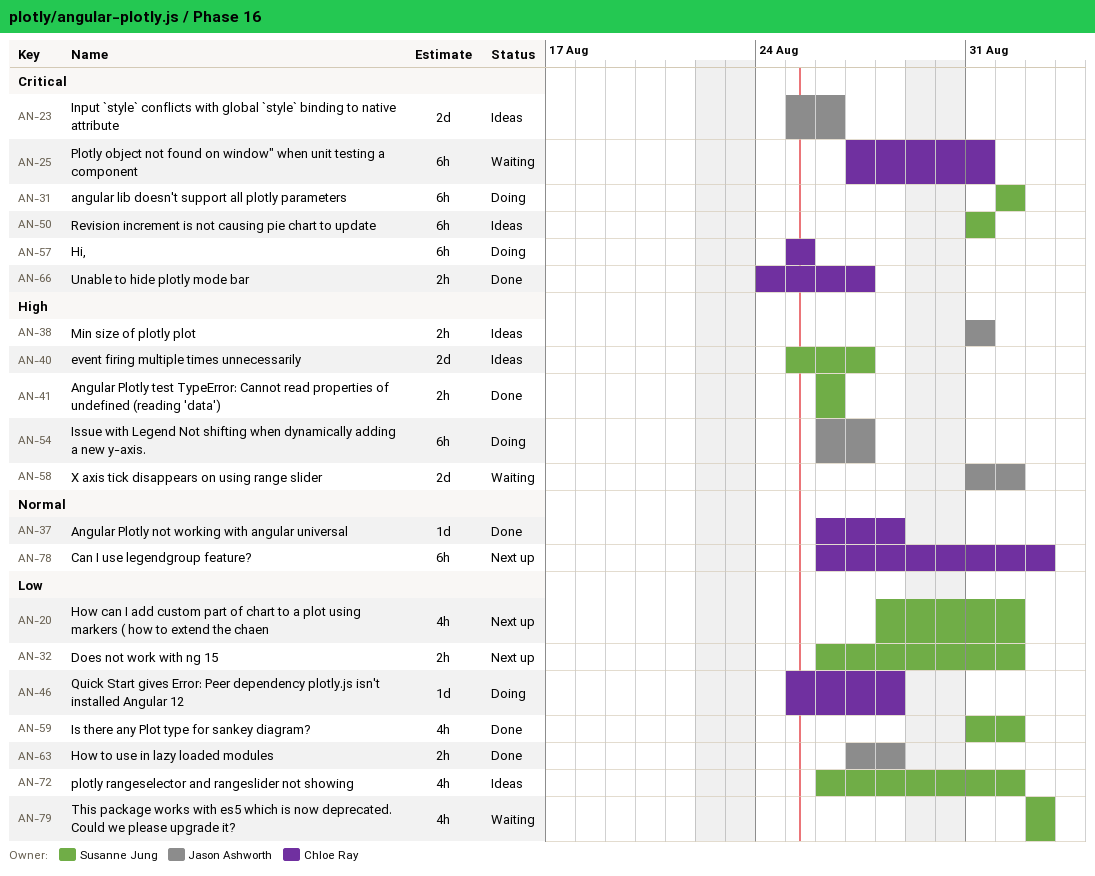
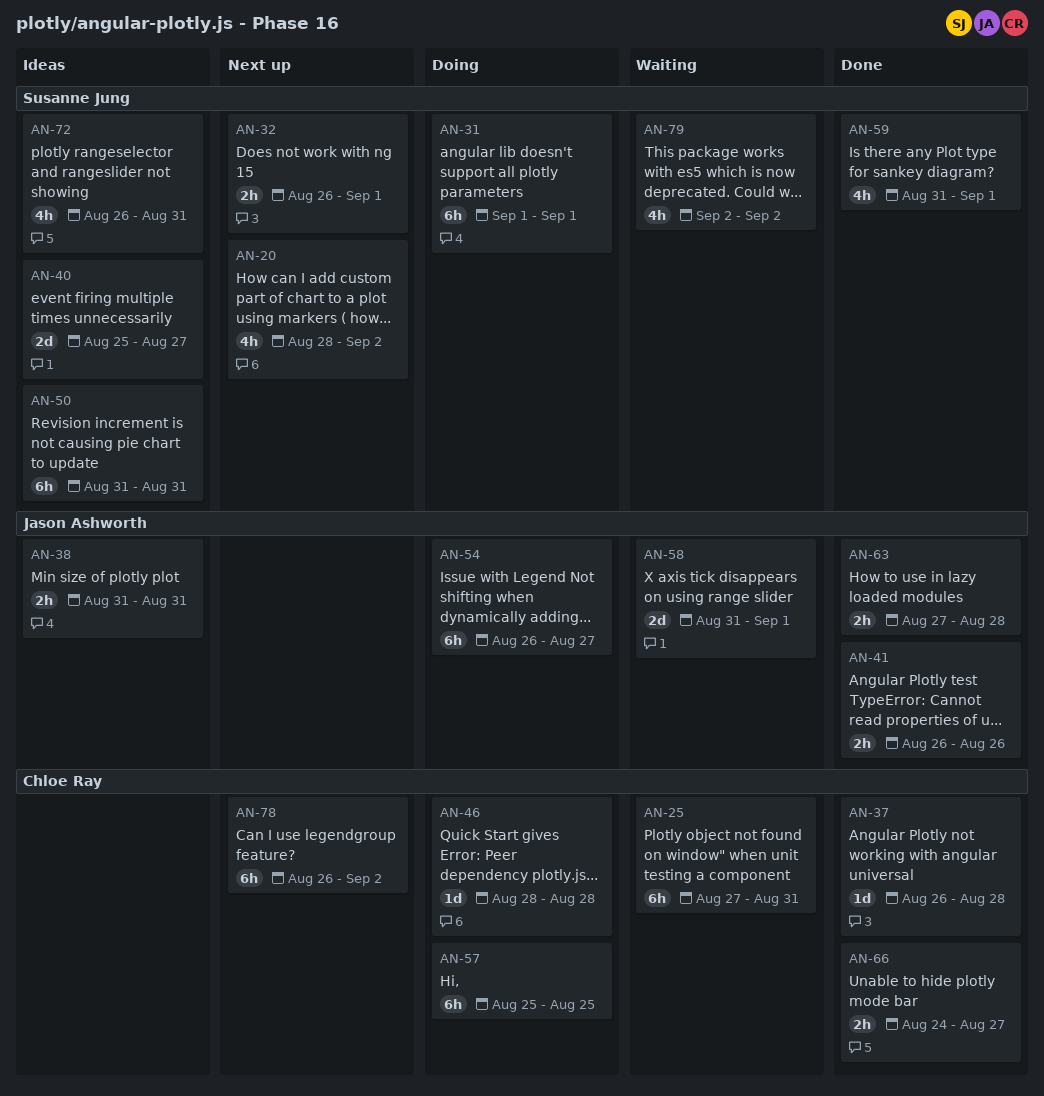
AN-20, due: Sep 1 -> Sep 2
AN-23: present -> none
AN-41, owner: Susanne Jung -> Jason Ashworth
AN-46, start: Aug 25 -> Aug 28
AN-72, due: Sep 1 -> Aug 31

